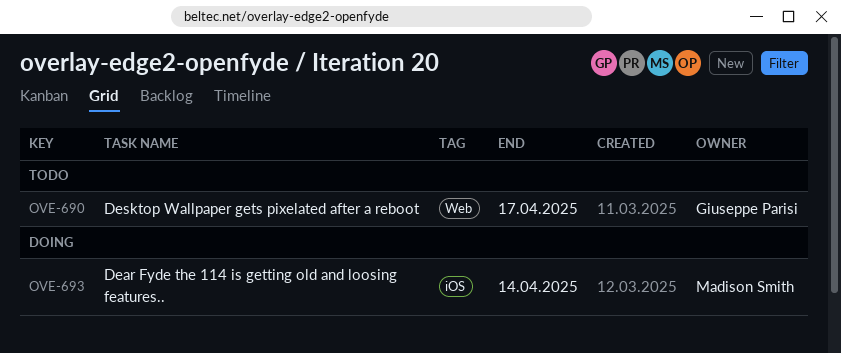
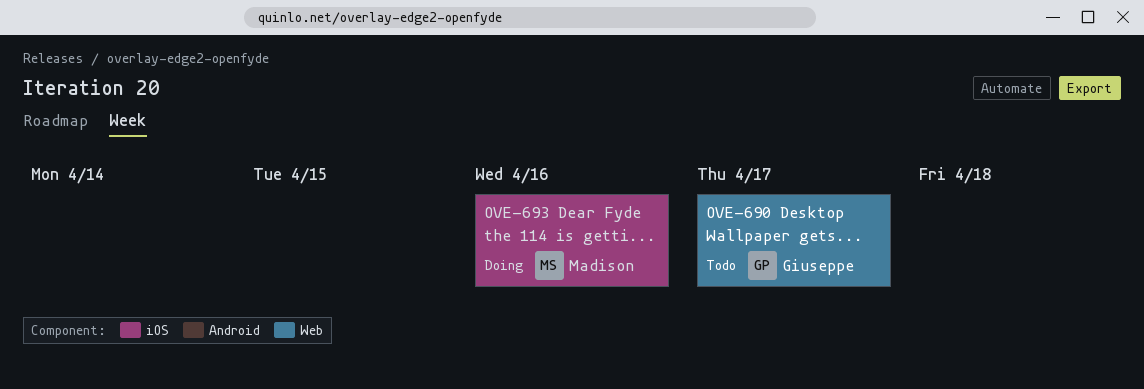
OVE-693, due: Apr 14 -> Apr 16

